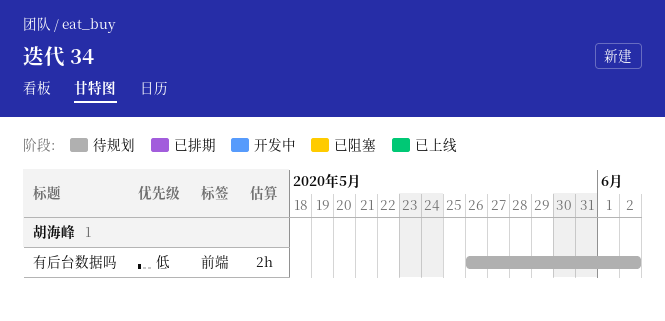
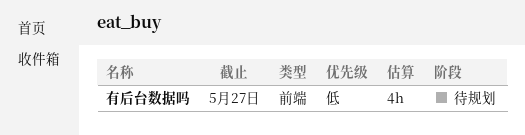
有后台数据吗, estimate: 2h -> 4h
有后台数据吗, due: Jun 2 -> May 27

